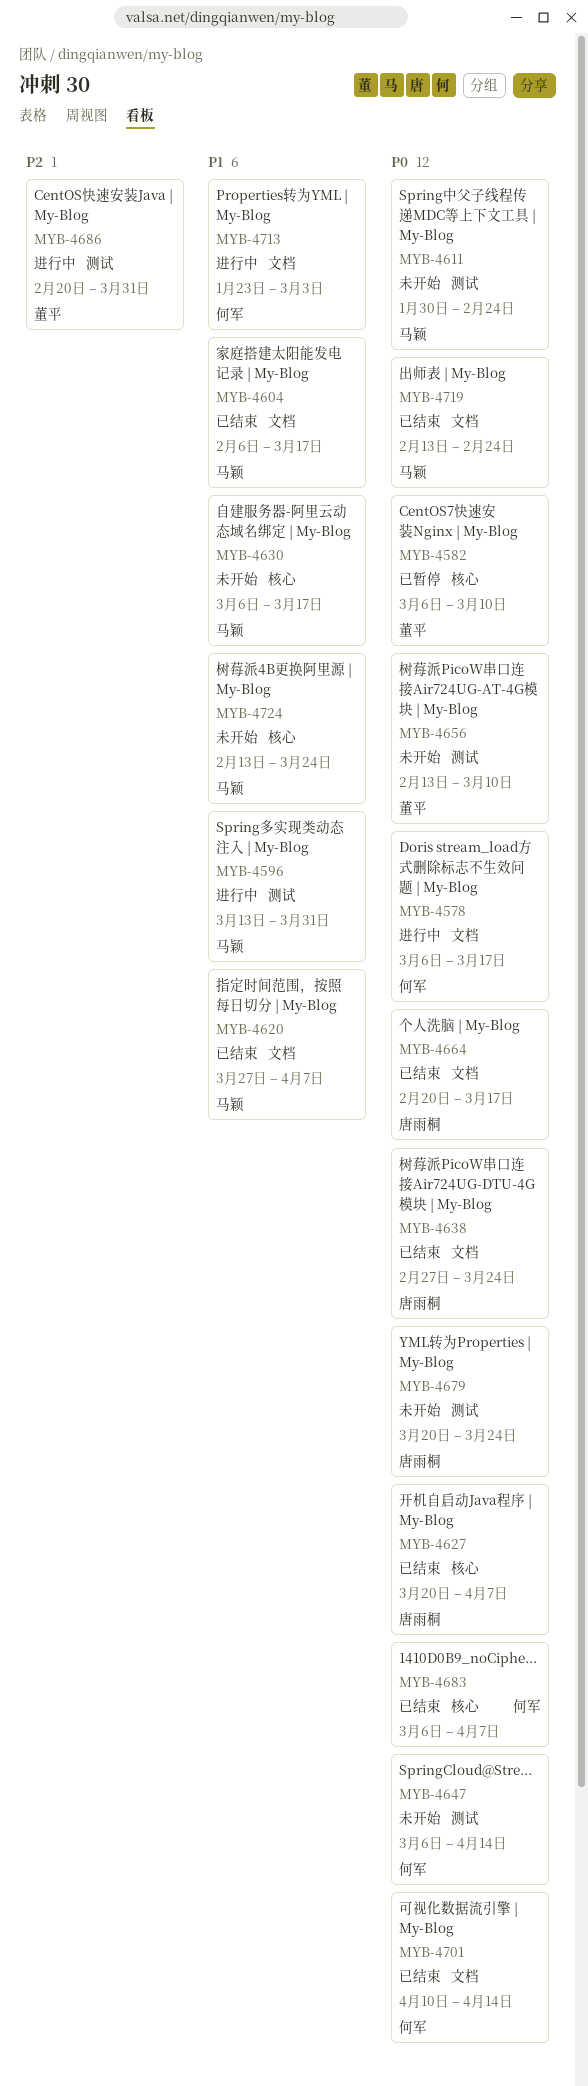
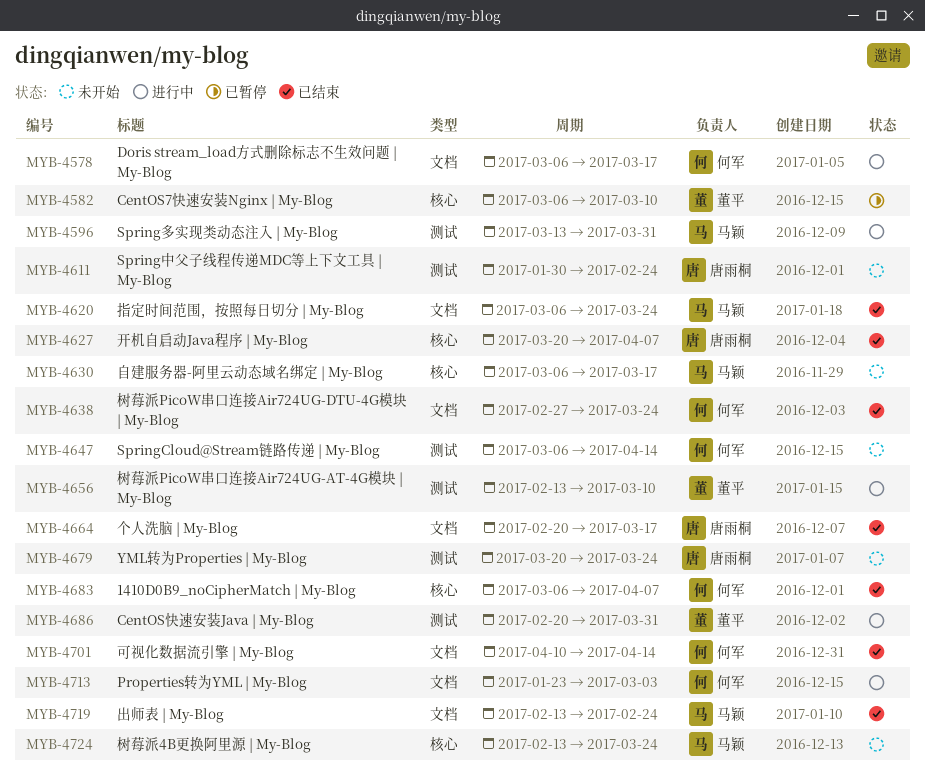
MYB-4604: present -> none
MYB-4611, owner: 马颖 -> 唐雨桐
MYB-4620, start: Mar 27 -> Mar 6
MYB-4620, due: Apr 7 -> Mar 24
MYB-4638, owner: 唐雨桐 -> 何军
MYB-4656, status: 未开始 -> 进行中

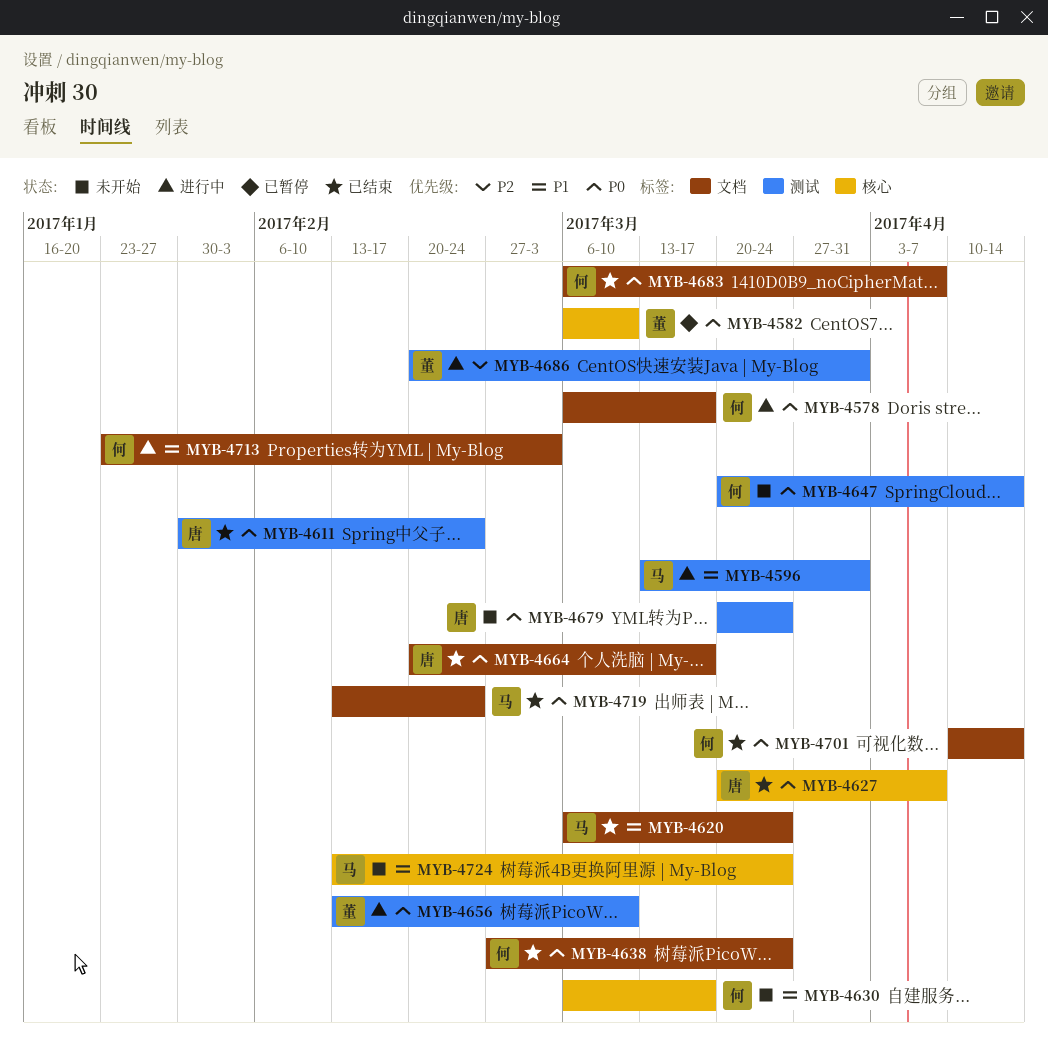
MYB-4611, status: 未开始 -> 已结束
MYB-4630, owner: 马颖 -> 何军
MYB-4647, start: Mar 6 -> Mar 20
MYB-4683, label: 核心 -> 文档

